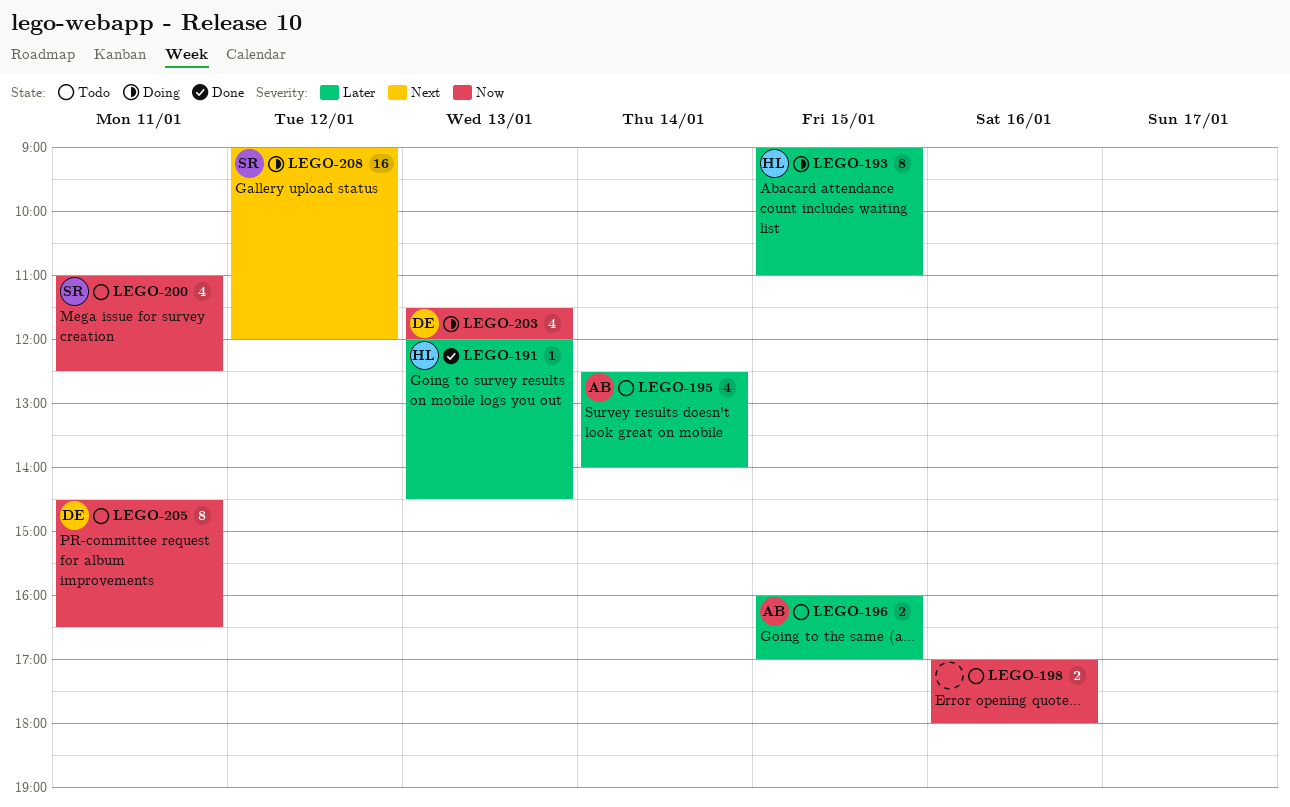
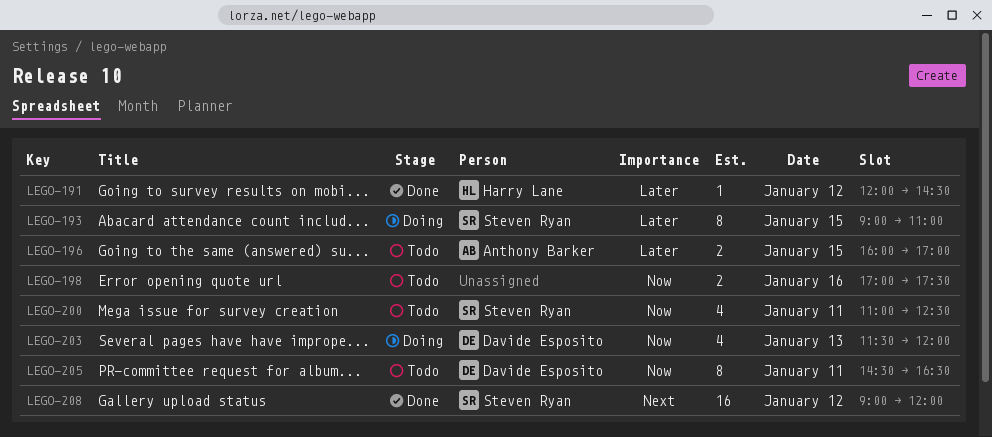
LEGO-191, day: Jan 13 -> Jan 12
LEGO-193, owner: Harry Lane -> Steven Ryan
LEGO-195: present -> none
LEGO-198, ends: 18:00 -> 17:30
LEGO-208, status: Doing -> Done

